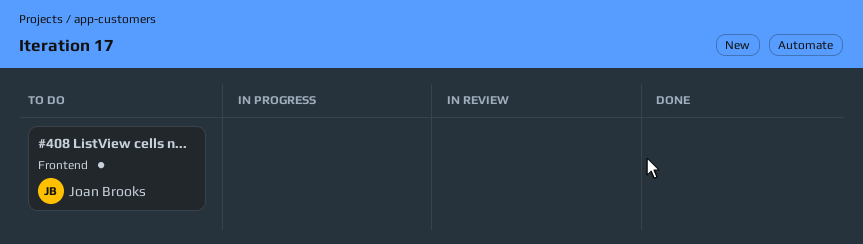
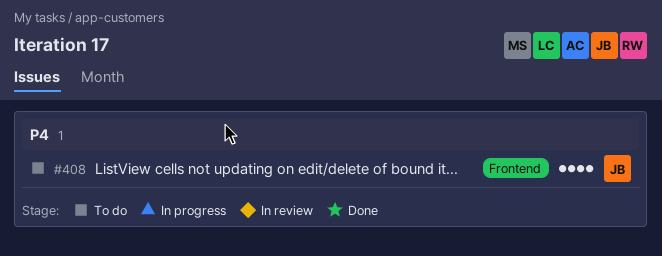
#408, estimate: 1 -> 4

